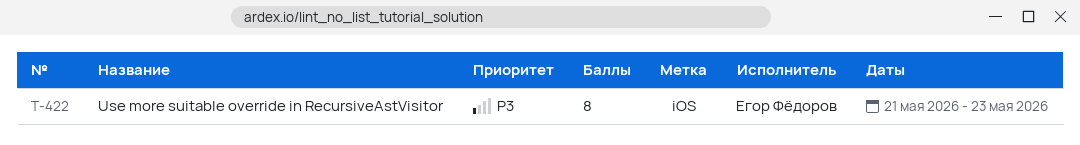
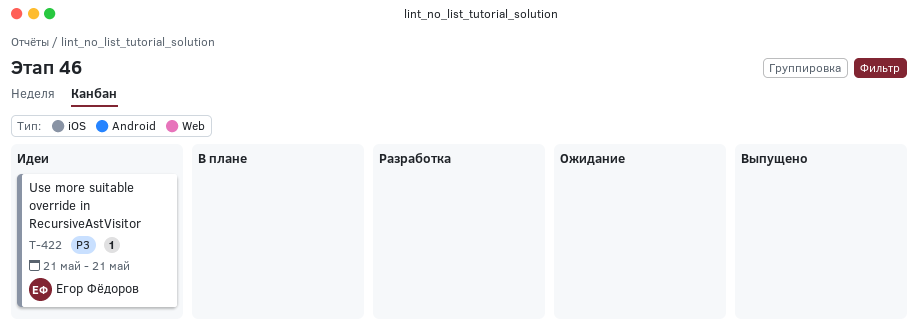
T-422, estimate: 8 -> 1
T-422, due: May 23 -> May 21

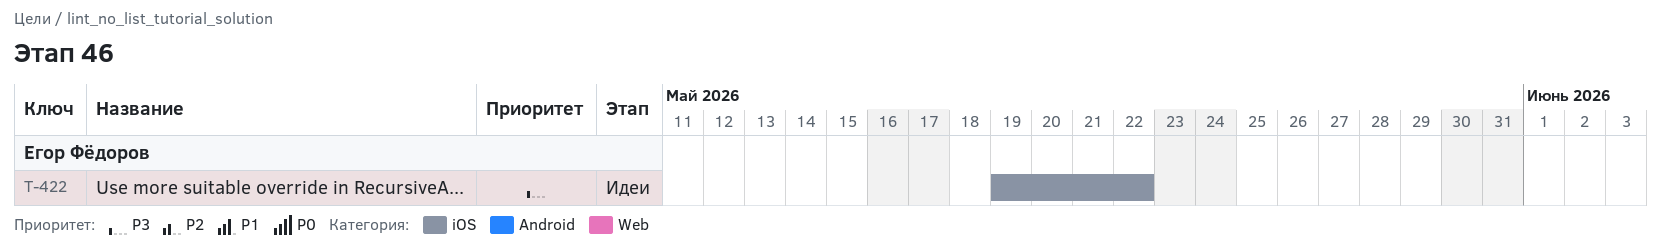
T-422, start: May 21 -> May 19
T-422, due: May 21 -> May 22

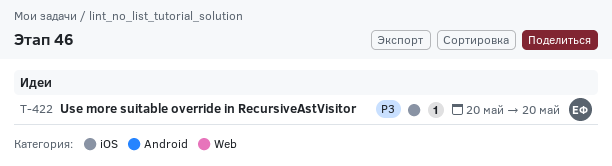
T-422, start: May 19 -> May 20
T-422, due: May 22 -> May 20

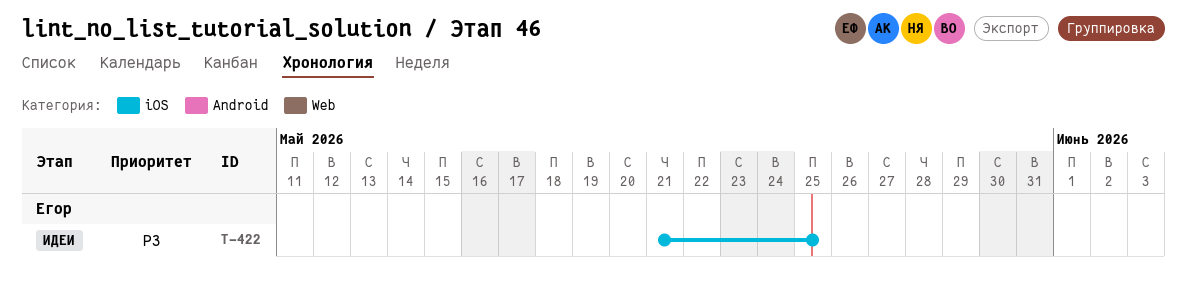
T-422, start: May 20 -> May 21
T-422, due: May 20 -> May 25

